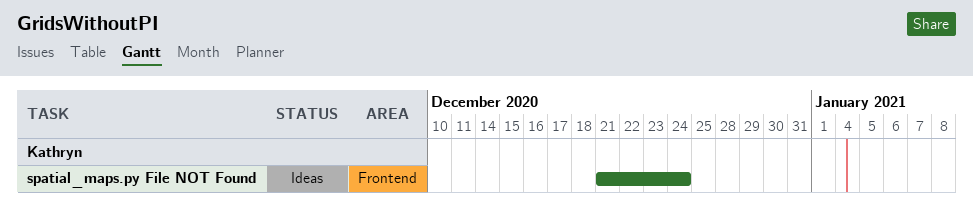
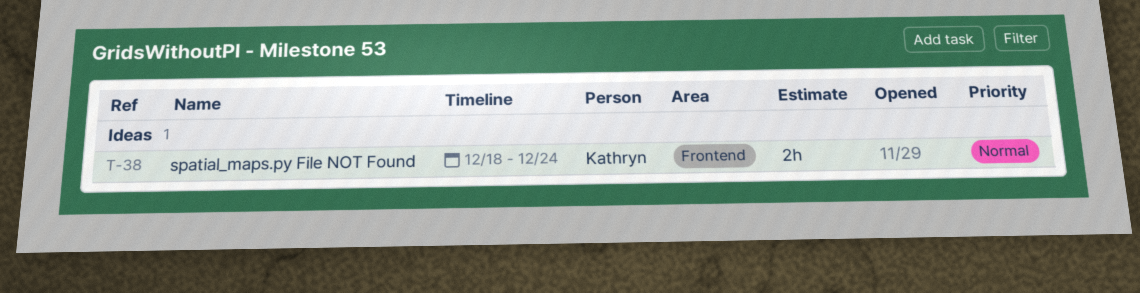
spatial_maps.py File NOT Found, start: Dec 21 -> Dec 18

